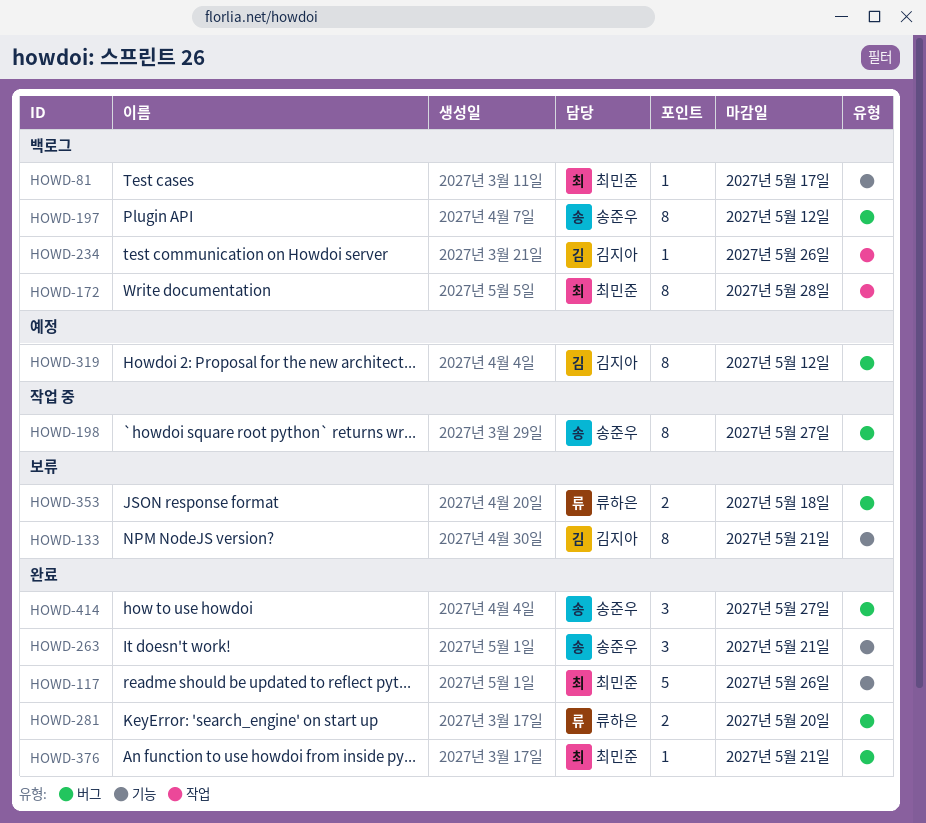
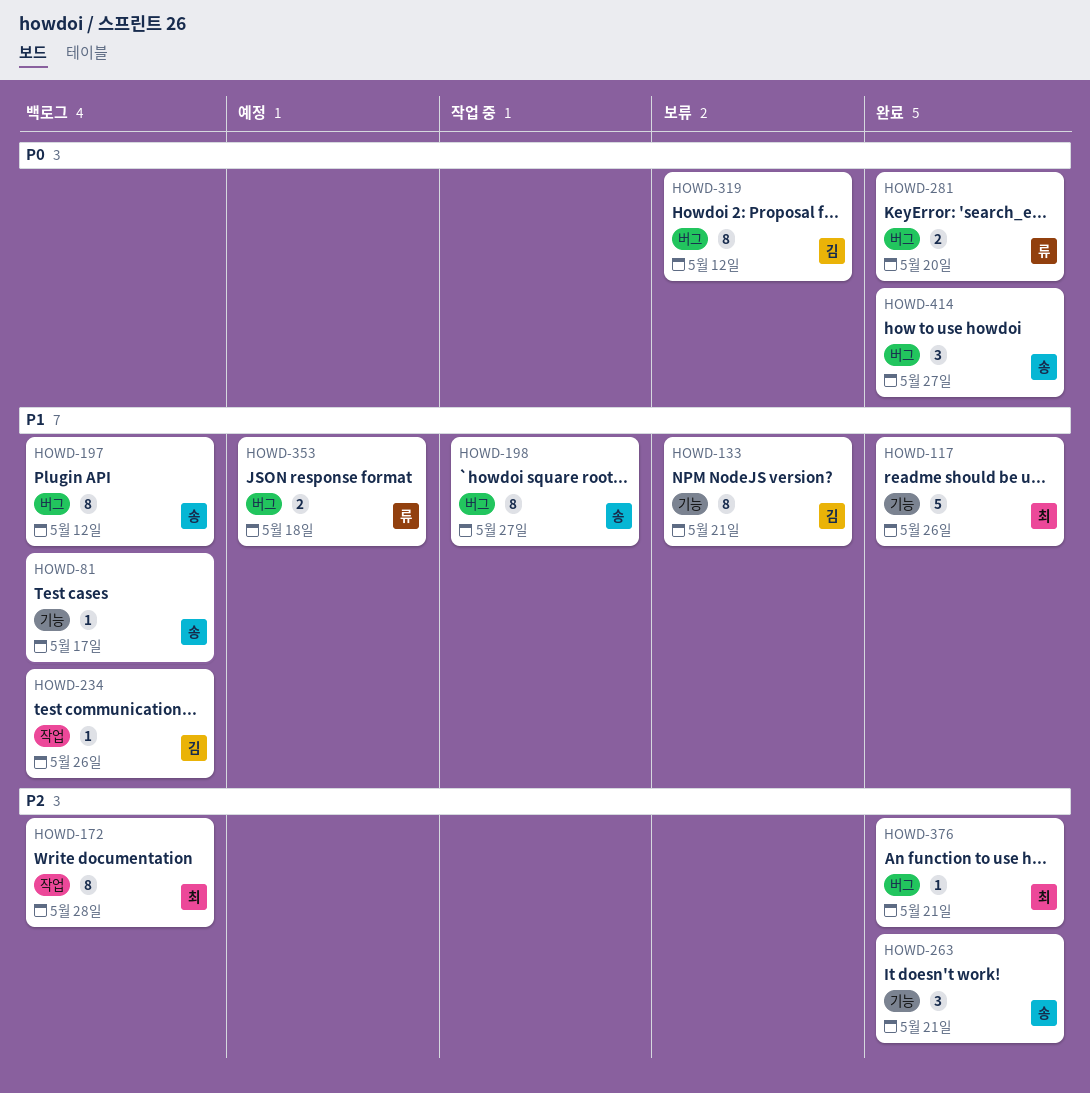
HOWD-81, owner: 최민준 -> 송준우
HOWD-319, status: 예정 -> 보류
HOWD-353, status: 보류 -> 예정

